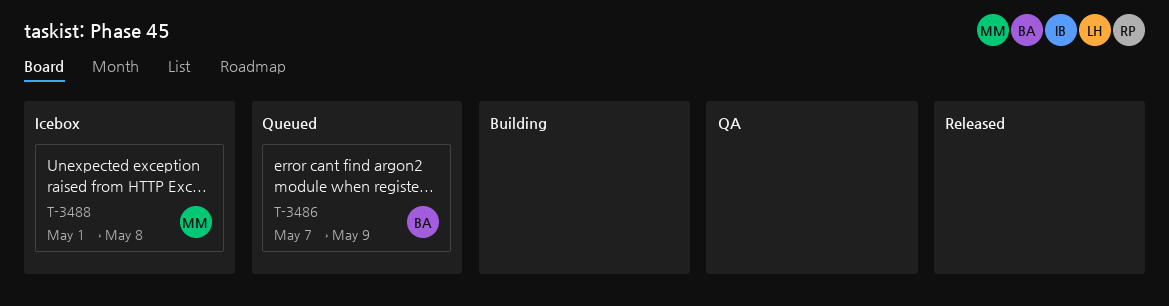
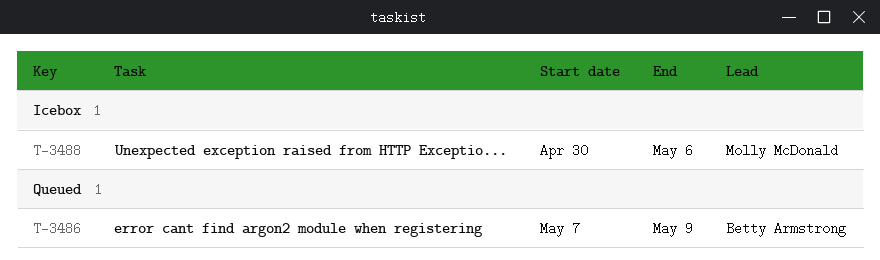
T-3488, start: May 1 -> Apr 30
T-3488, due: May 8 -> May 6

